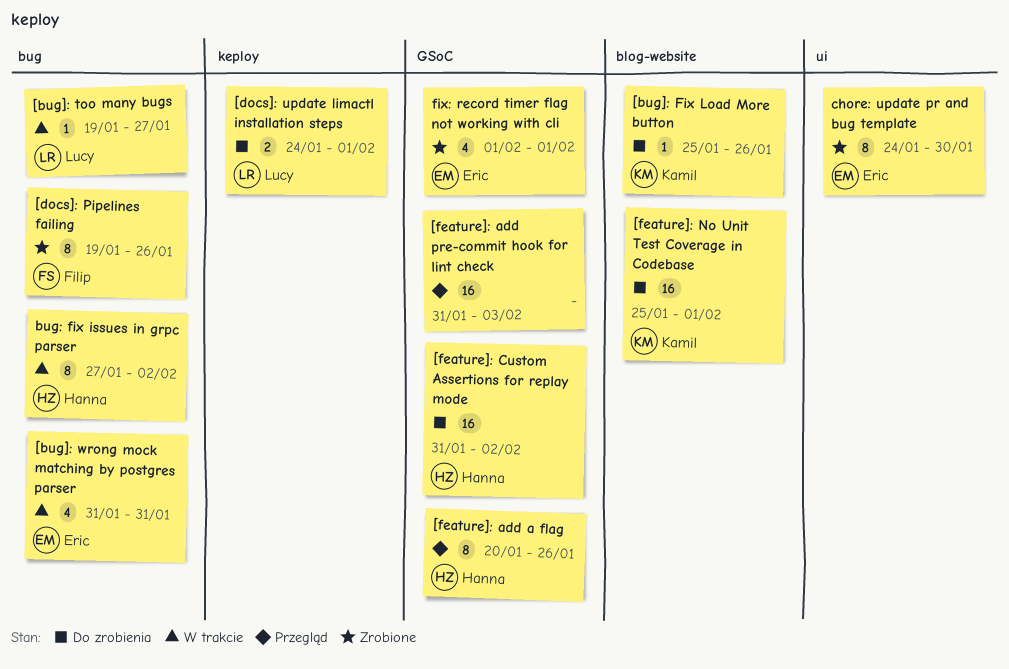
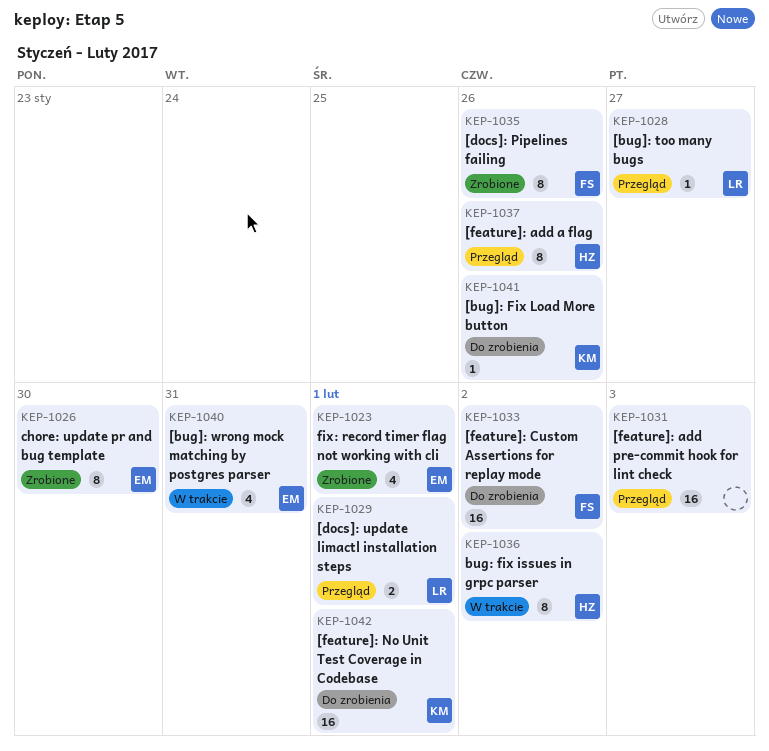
[bug]: too many bugs, status: W trakcie -> Przegląd
[docs]: update limactl installation steps, status: Do zrobienia -> Przegląd
[feature]: Custom Assertions for replay mode, owner: Hanna -> Filip

